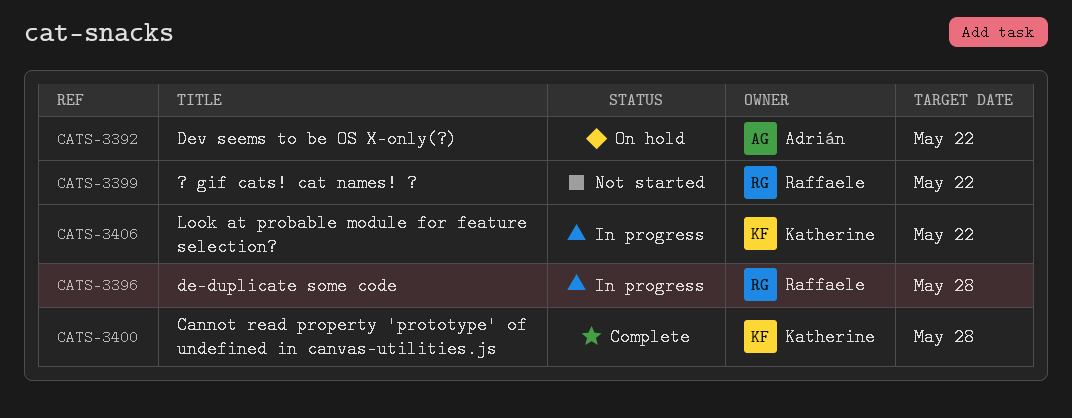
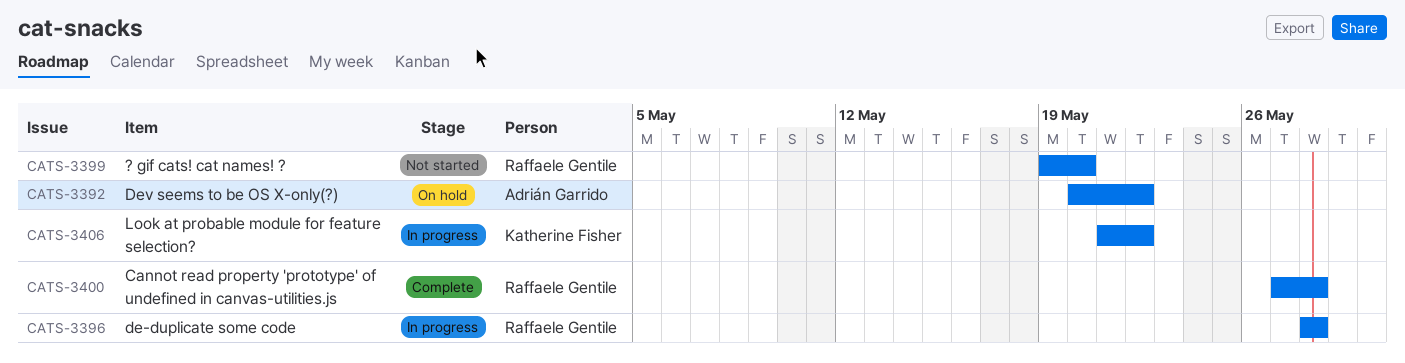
CATS-3399, due: May 22 -> May 20
CATS-3400, owner: Katherine Fisher -> Raffaele Gentile

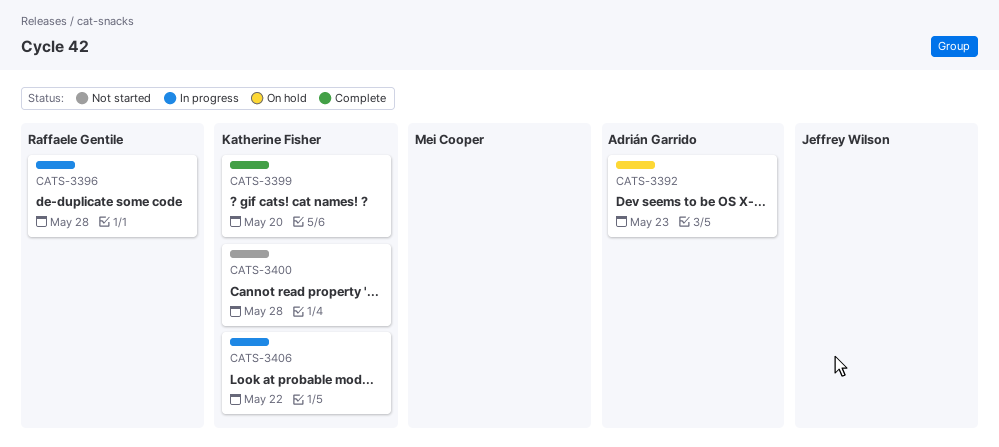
CATS-3392, due: May 22 -> May 23
CATS-3399, status: Not started -> Complete
CATS-3399, owner: Raffaele Gentile -> Katherine Fisher
CATS-3400, status: Complete -> Not started
CATS-3400, owner: Raffaele Gentile -> Katherine Fisher

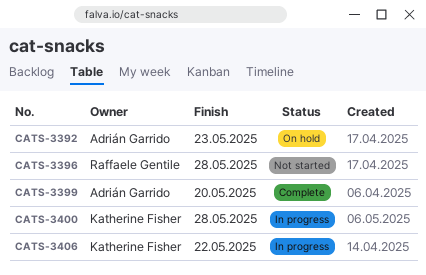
CATS-3396, status: In progress -> Not started
CATS-3399, owner: Katherine Fisher -> Adrián Garrido
CATS-3400, status: Not started -> In progress

